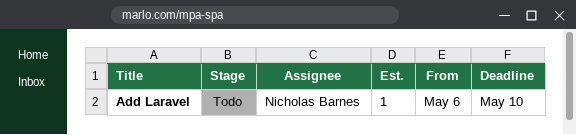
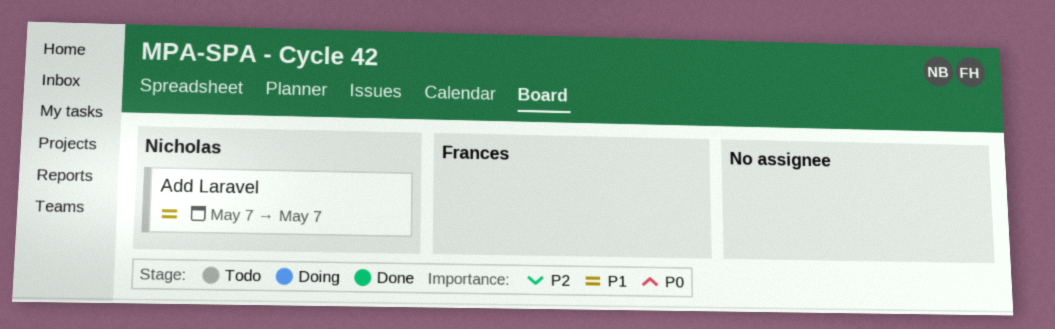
Add Laravel, start: May 6 -> May 7
Add Laravel, due: May 10 -> May 7

